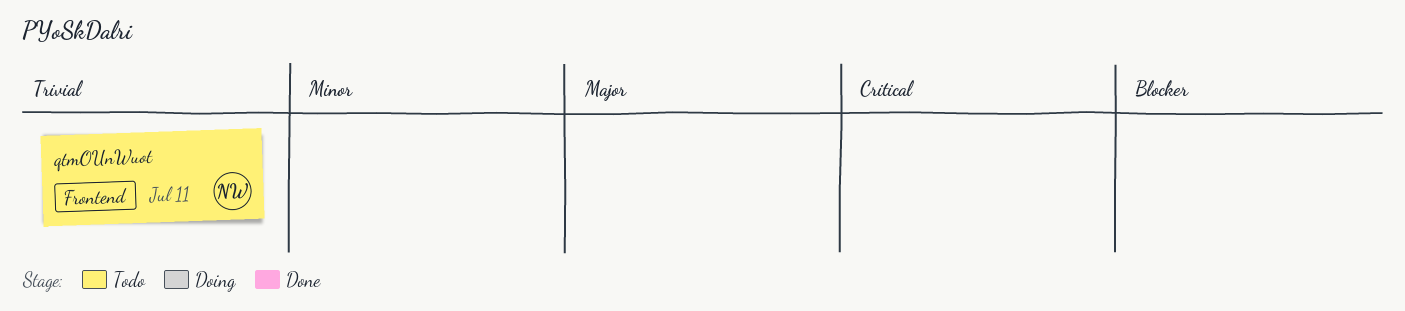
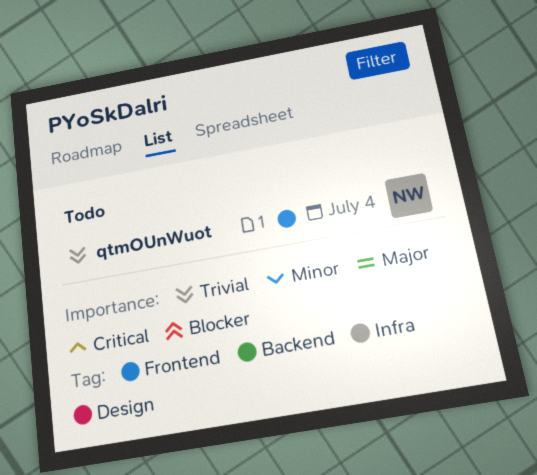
qtmOUnWuot, due: Jul 11 -> Jul 4

